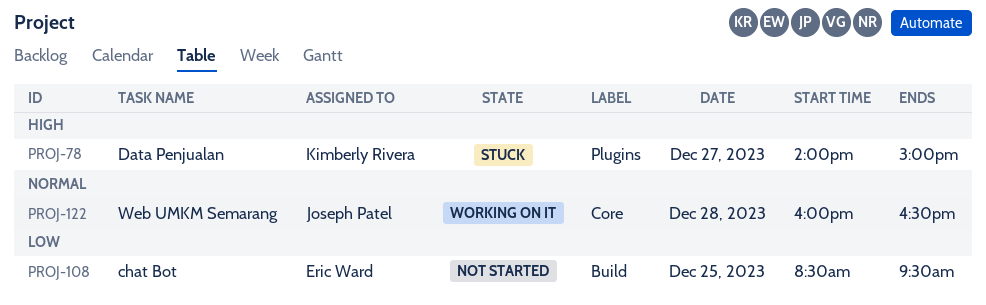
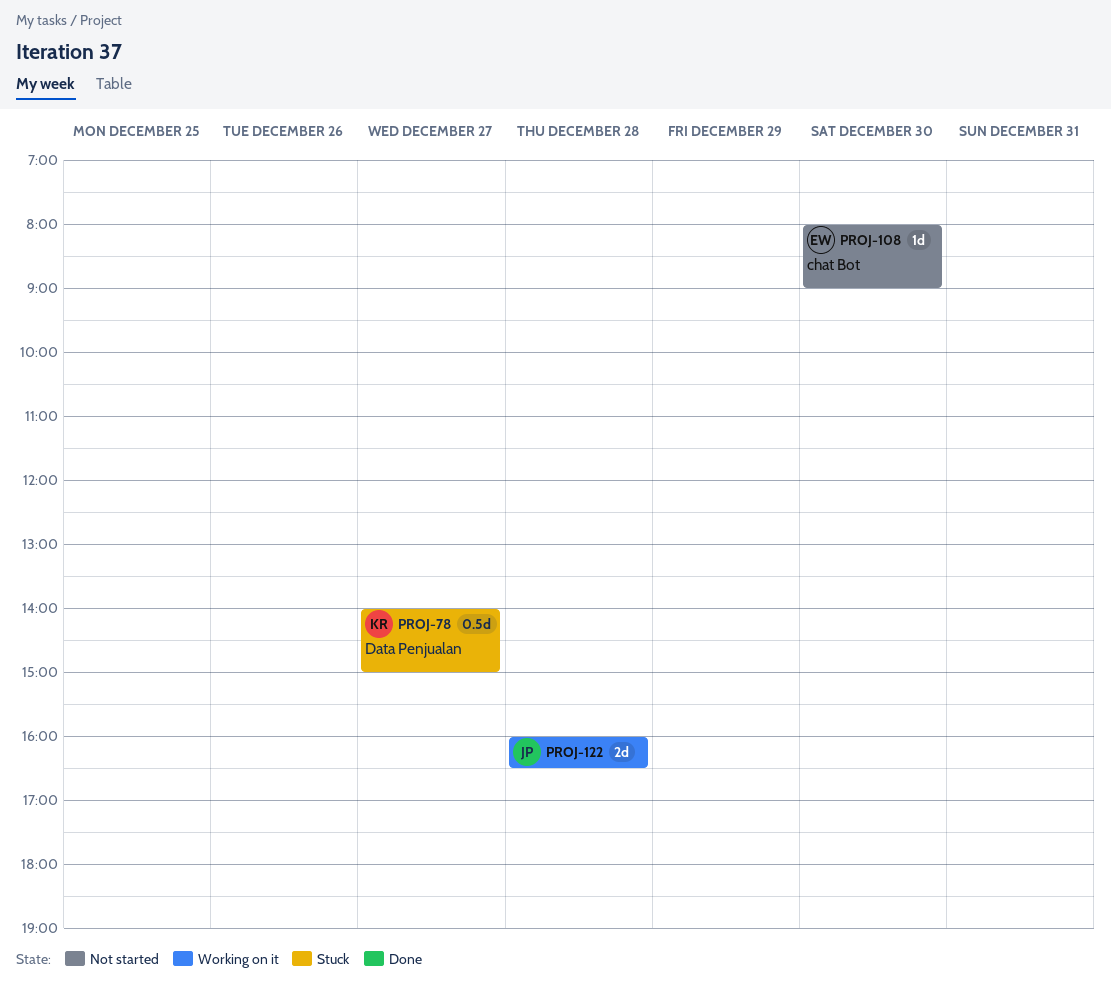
PROJ-108, day: Dec 25 -> Dec 30
PROJ-108, begins: 08:30 -> 08:00
PROJ-108, ends: 09:30 -> 09:00

